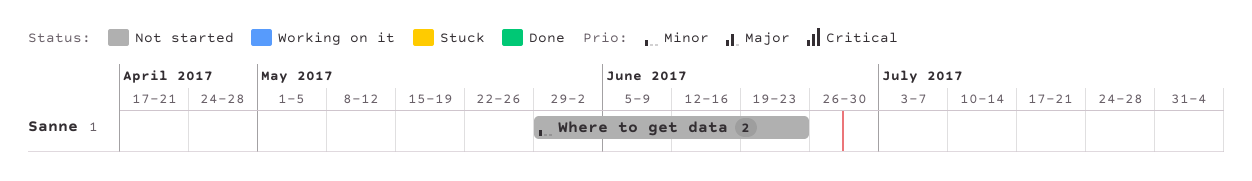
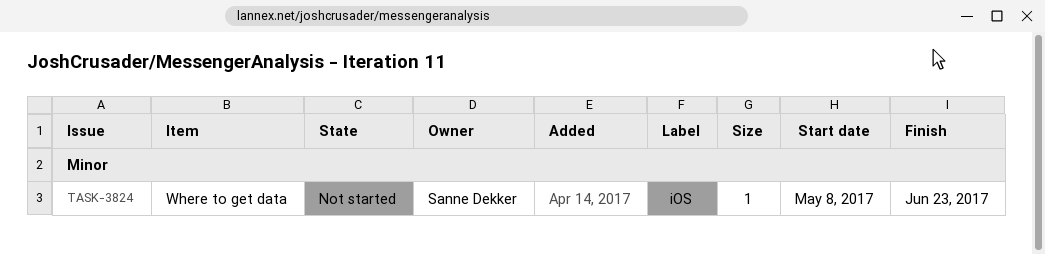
Where to get data, estimate: 2 -> 1
Where to get data, start: May 29 -> May 8

